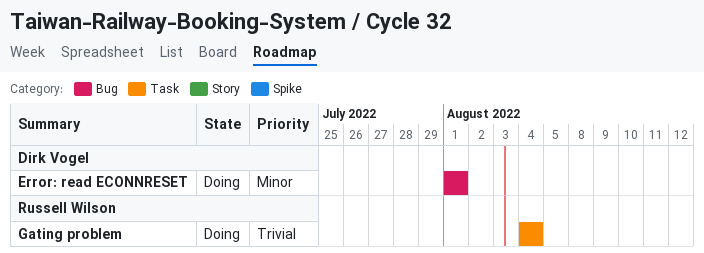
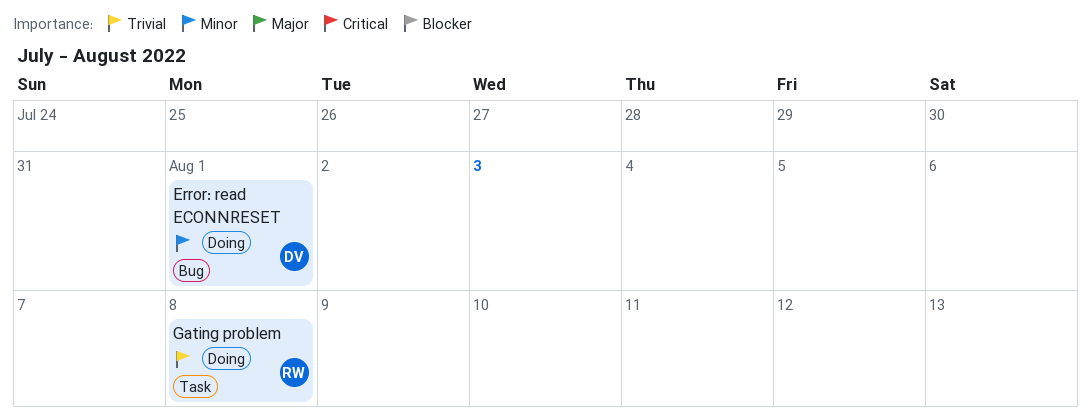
Gating problem, due: Aug 4 -> Aug 8

